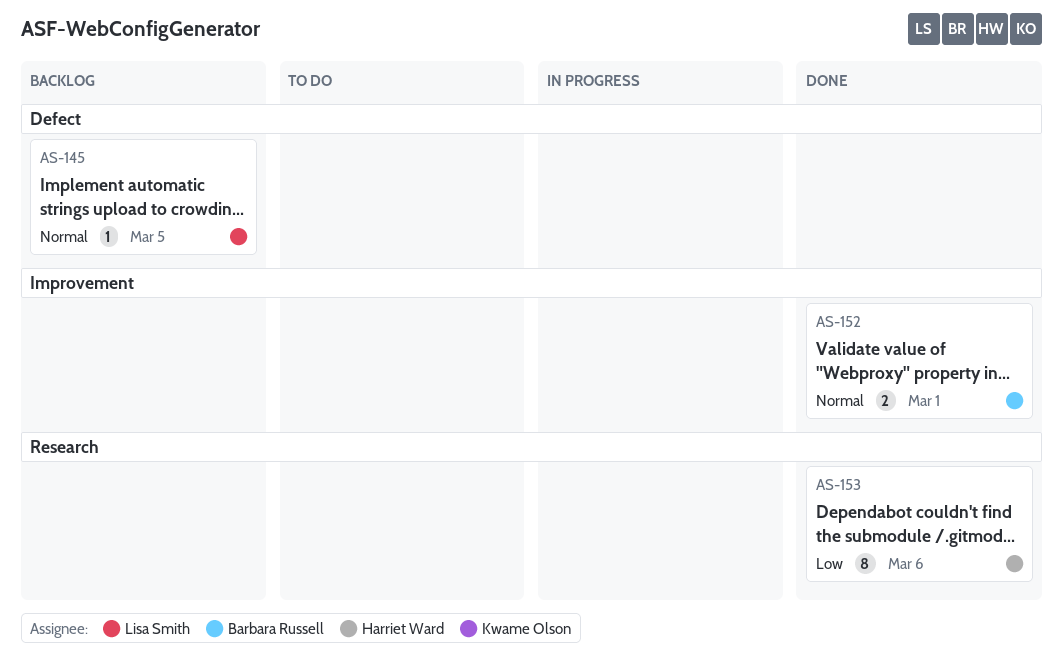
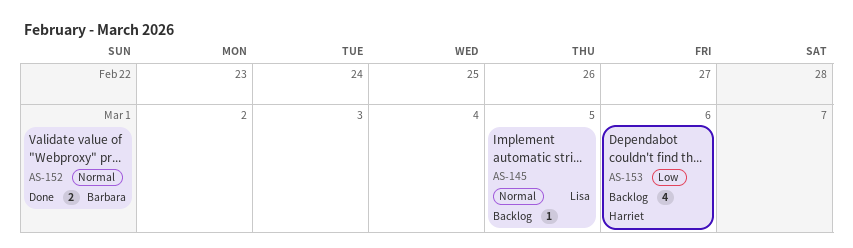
AS-153, status: Done -> Backlog
AS-153, estimate: 8 -> 4

